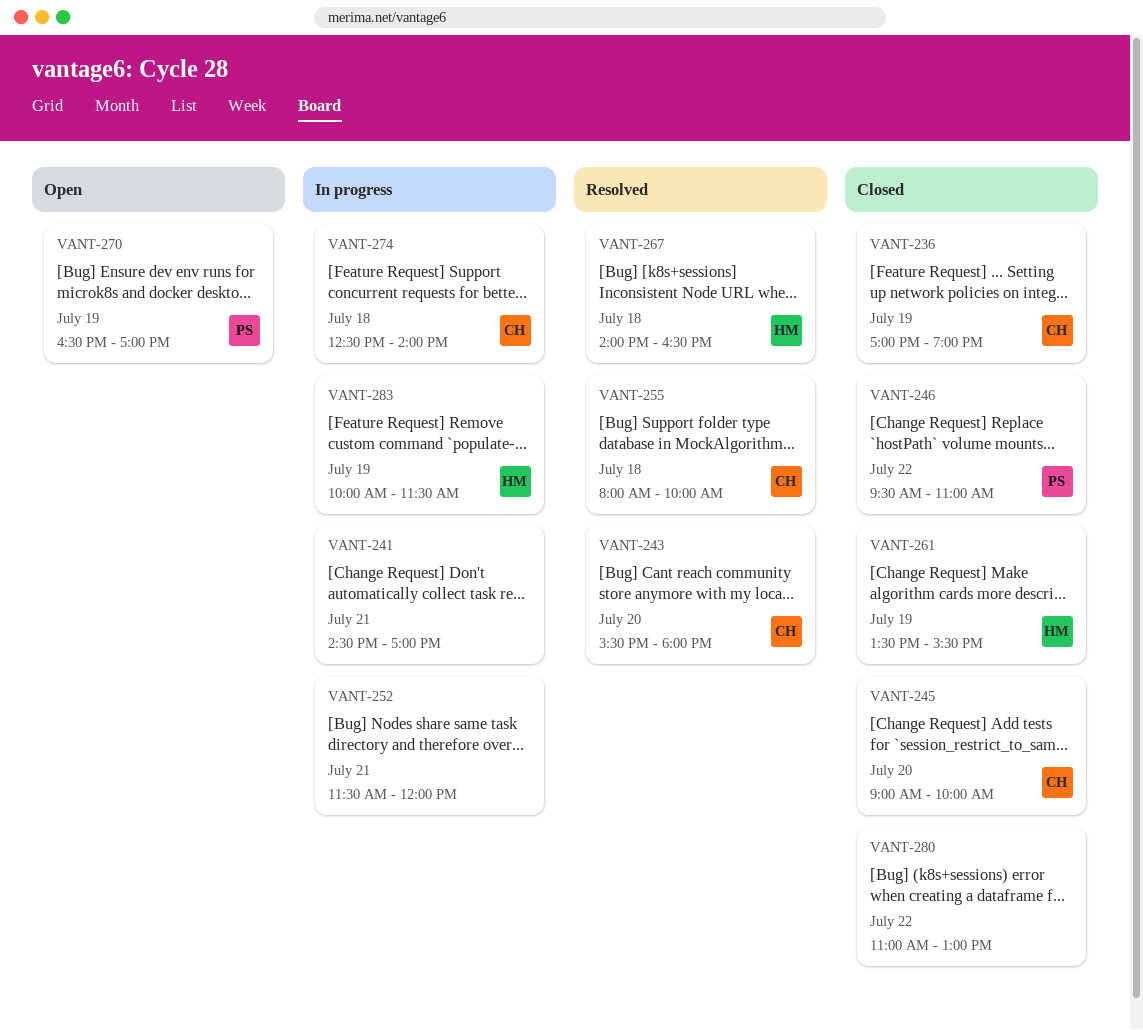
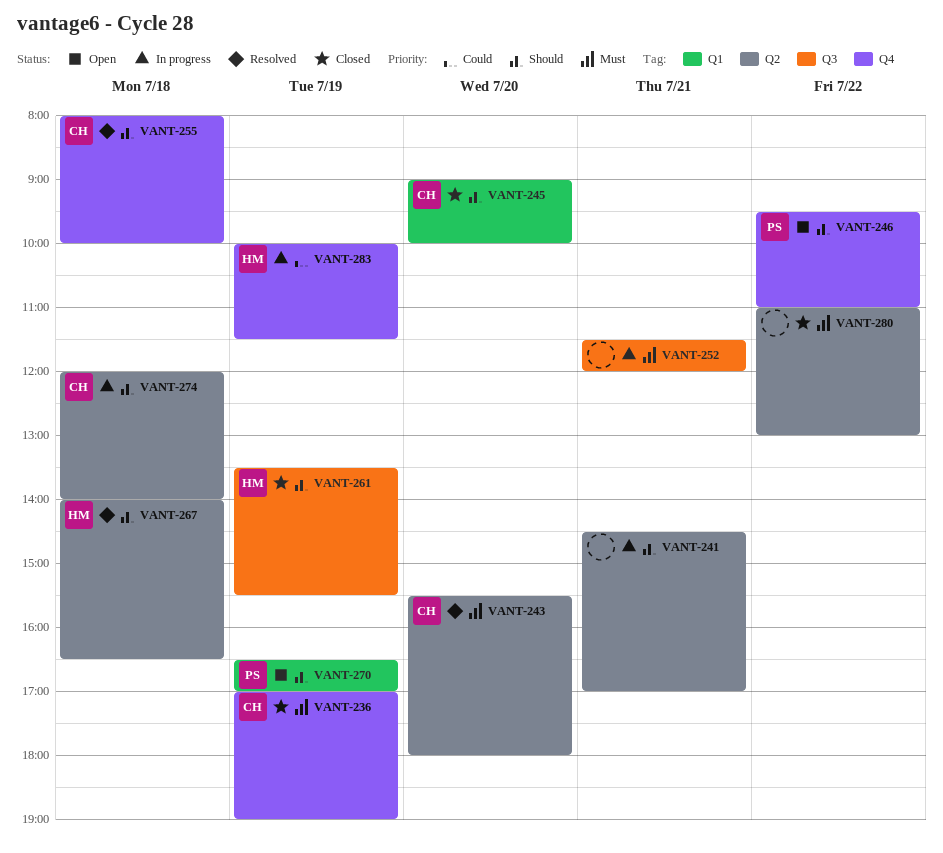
VANT-246, status: Closed -> Open
VANT-274, begins: 12:30 -> 12:00

